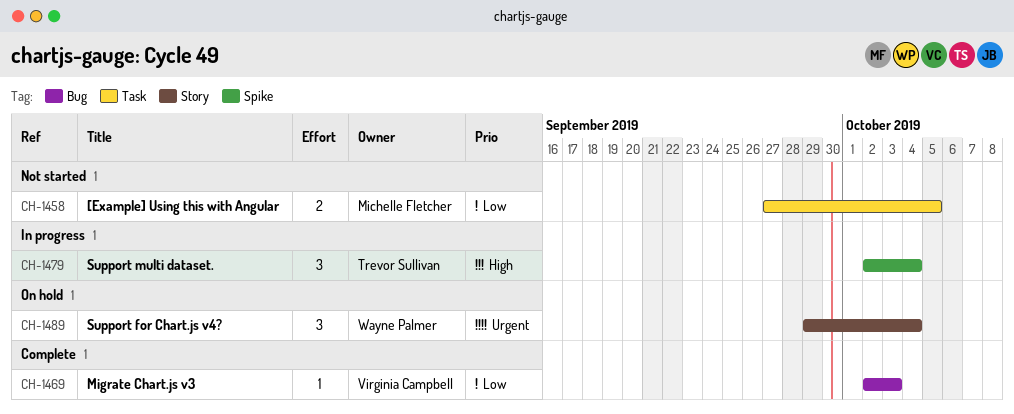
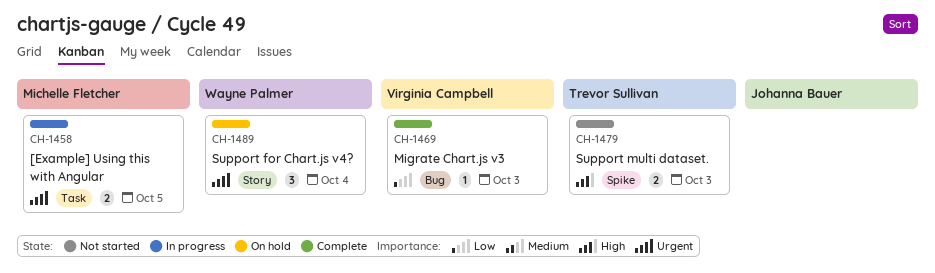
CH-1458, status: Not started -> In progress
CH-1458, priority: Low -> Urgent
CH-1479, status: In progress -> Not started
CH-1479, estimate: 3 -> 2
CH-1479, due: Oct 4 -> Oct 3

